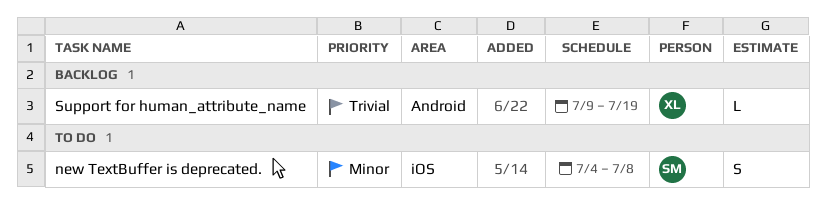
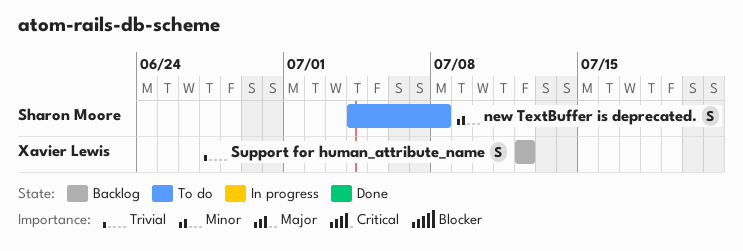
Support for human_attribute_name, estimate: L -> S
Support for human_attribute_name, start: Jul 9 -> Jul 12
Support for human_attribute_name, due: Jul 19 -> Jul 12

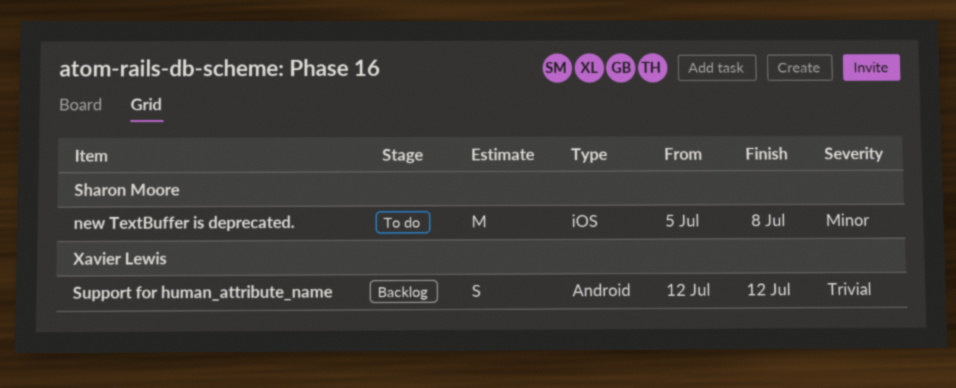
new TextBuffer is deprecated., estimate: S -> M
new TextBuffer is deprecated., start: Jul 4 -> Jul 5

